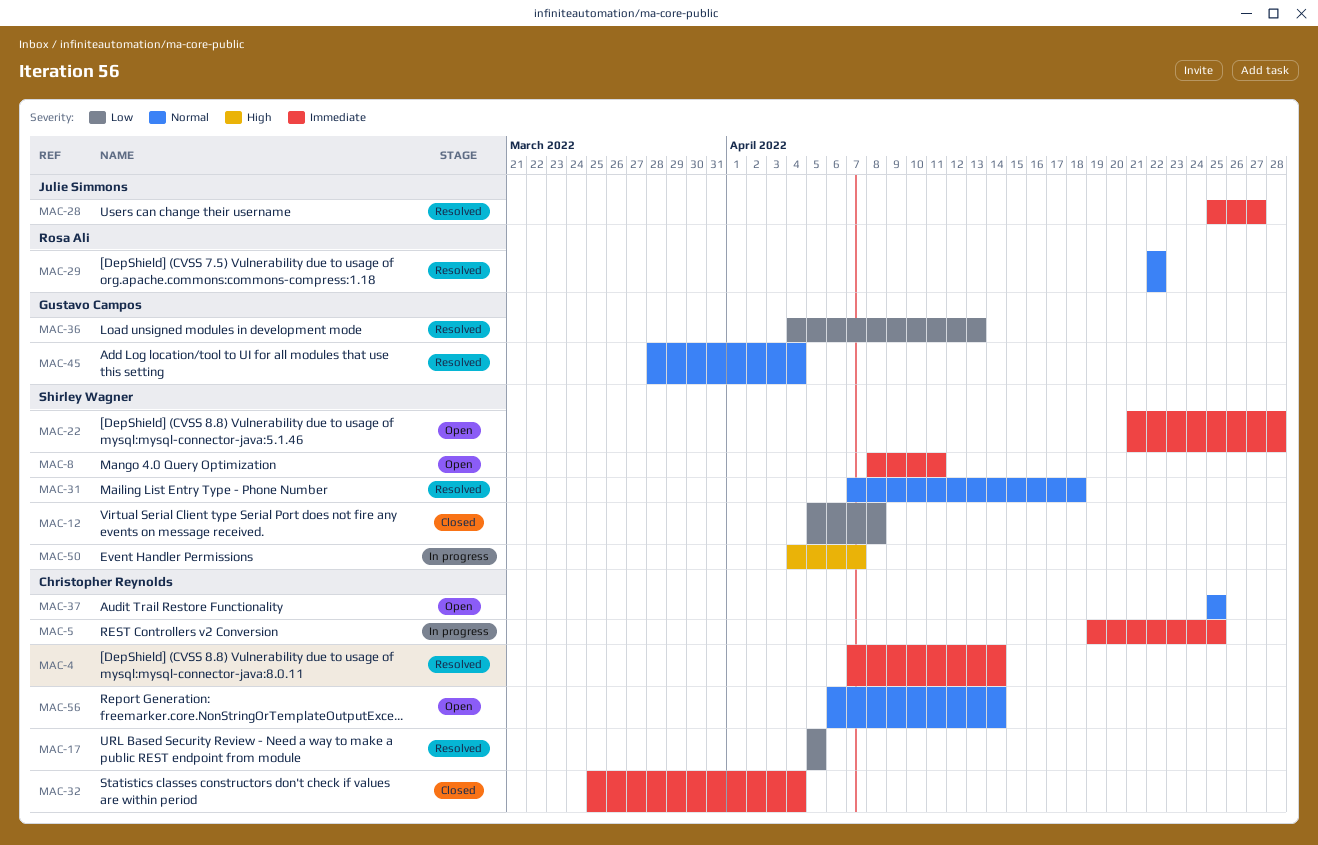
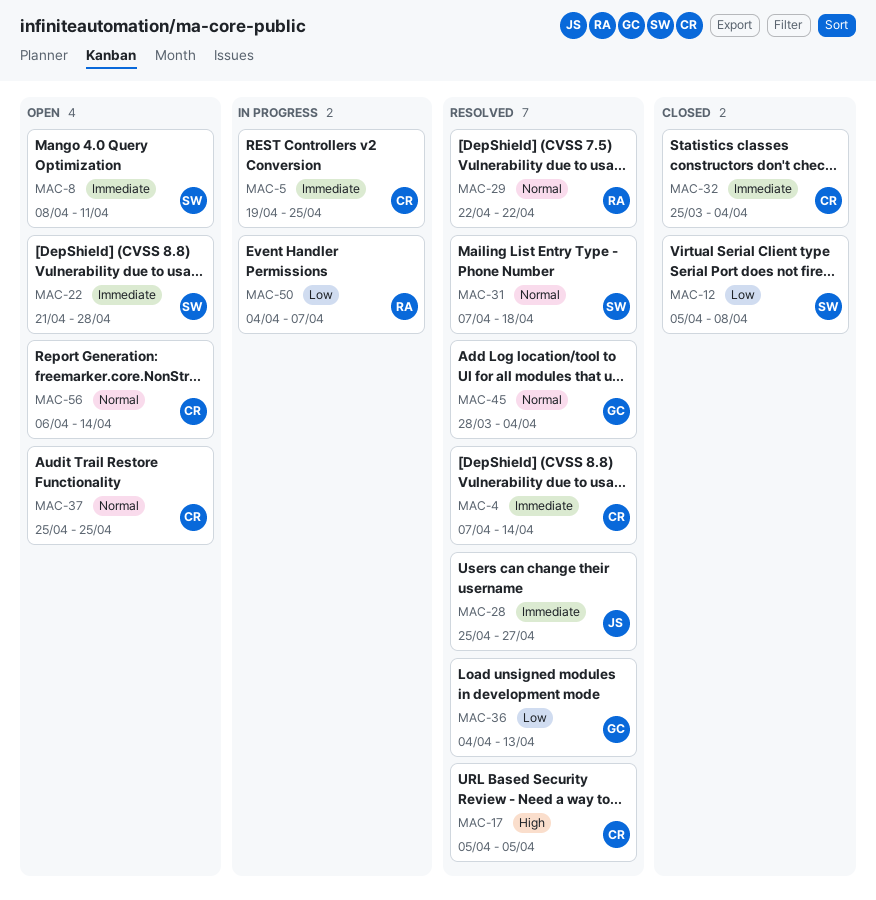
MAC-17, priority: Low -> High
MAC-50, owner: Shirley Wagner -> Rosa Ali
MAC-50, priority: High -> Low

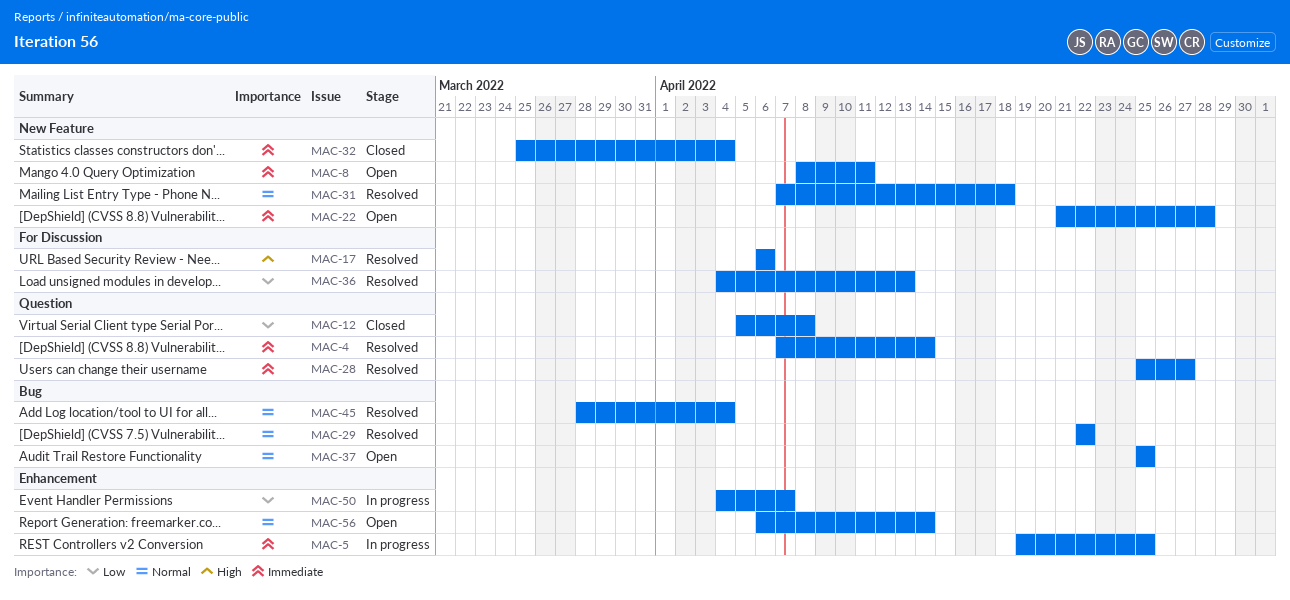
MAC-17, start: Apr 5 -> Apr 6
MAC-17, due: Apr 5 -> Apr 6

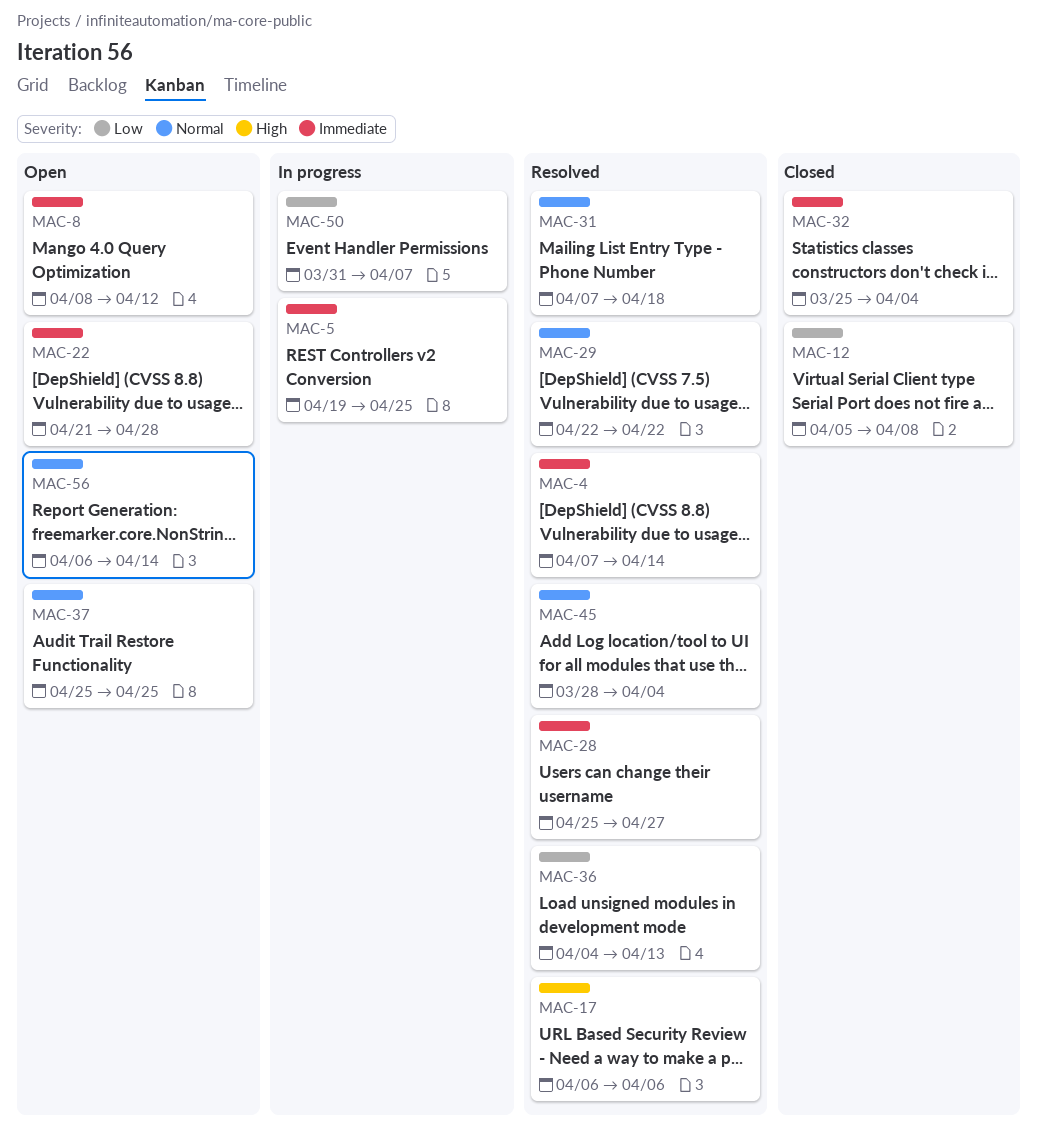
MAC-8, due: Apr 11 -> Apr 12
MAC-50, start: Apr 4 -> Mar 31

